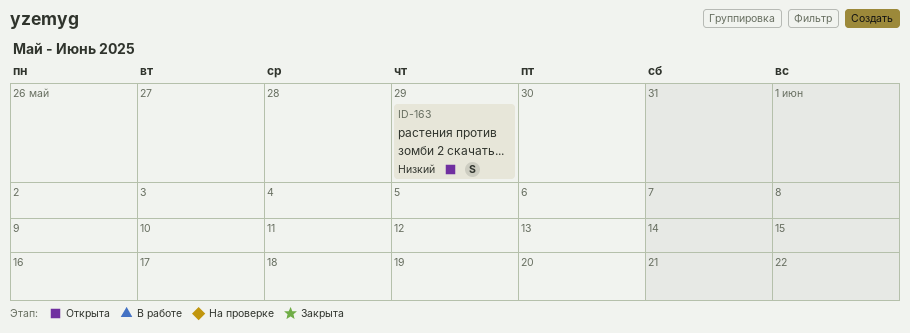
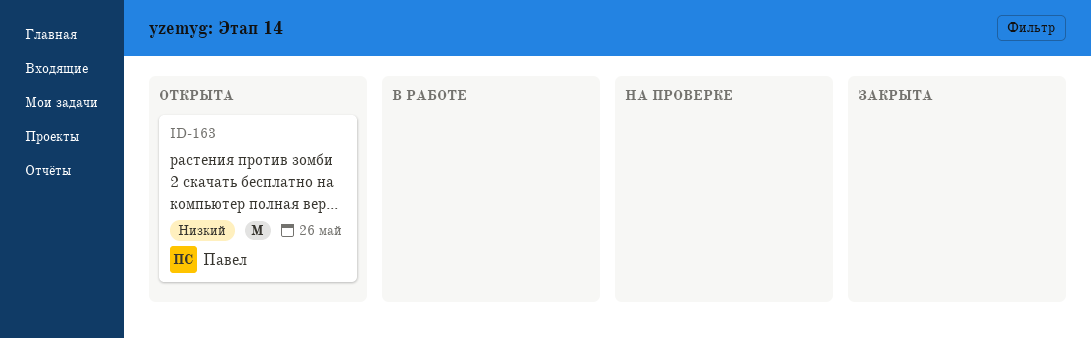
ID-163, estimate: S -> M
ID-163, due: May 29 -> May 26

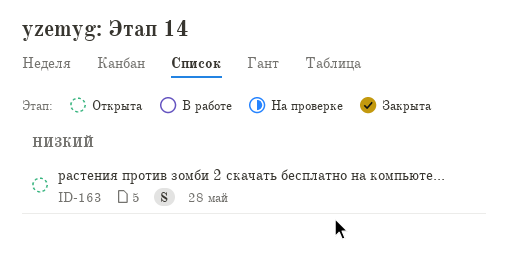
ID-163, estimate: M -> S
ID-163, due: May 26 -> May 28

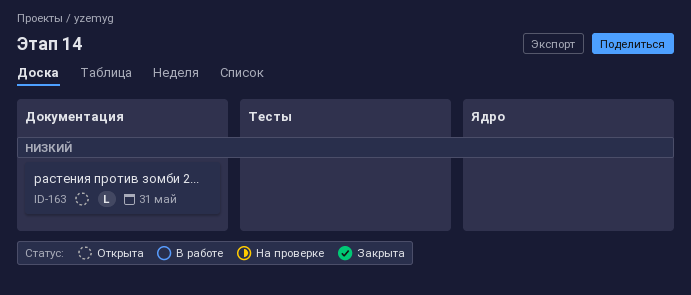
ID-163, estimate: S -> L
ID-163, due: May 28 -> May 31

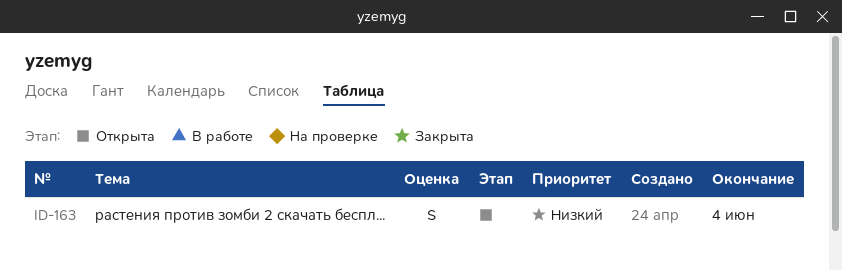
ID-163, estimate: L -> S
ID-163, due: May 31 -> Jun 4

